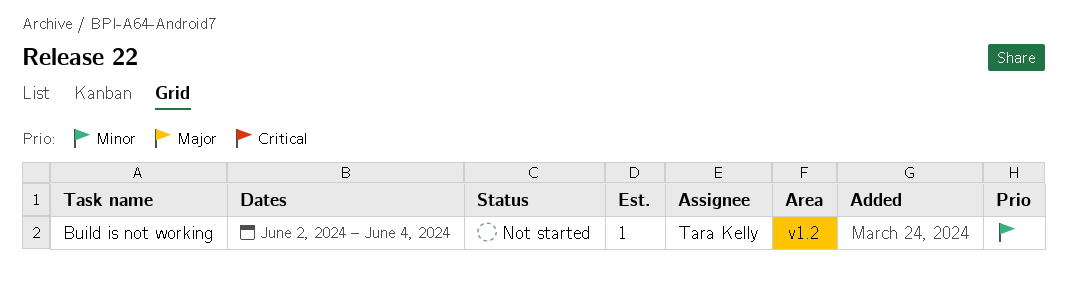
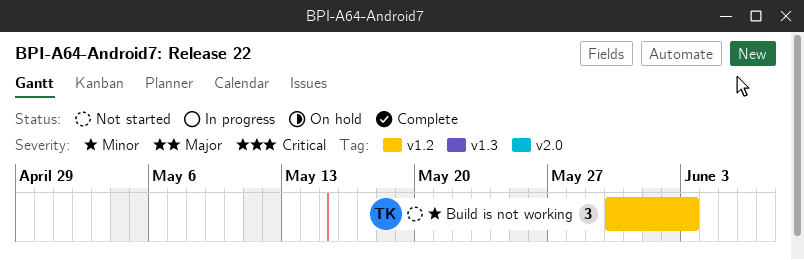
Build is not working, estimate: 1 -> 3
Build is not working, start: Jun 2 -> May 30
Build is not working, due: Jun 4 -> Jun 3

